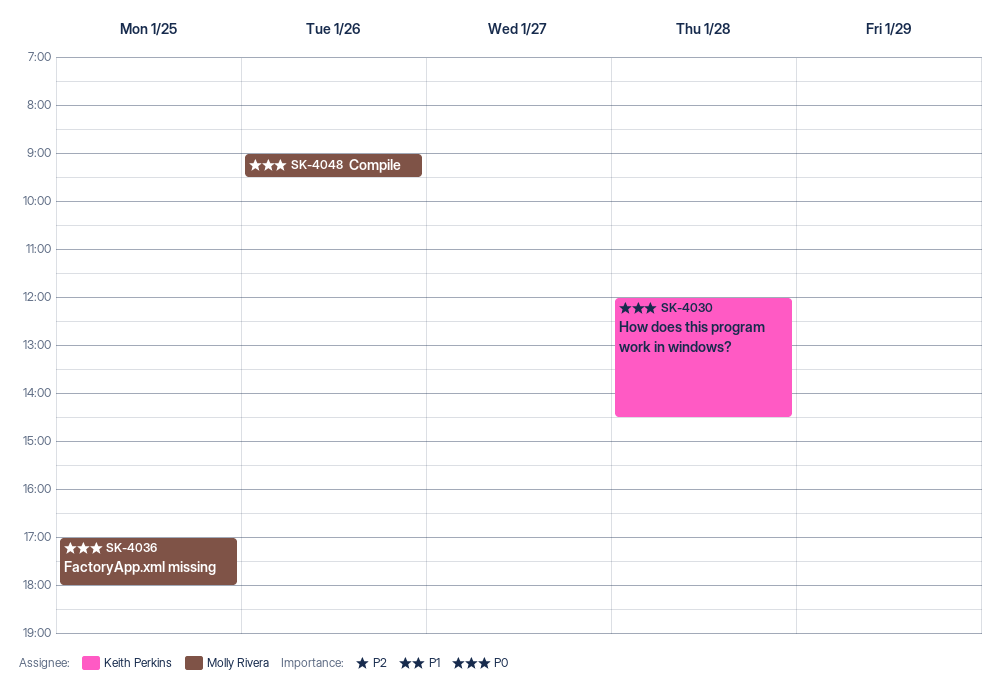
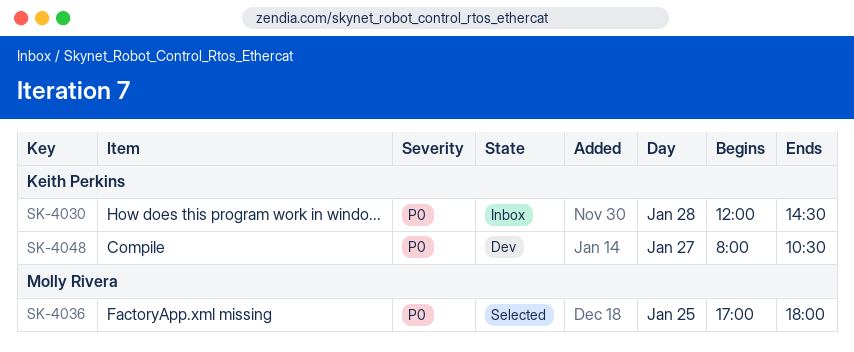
SK-4048, owner: Molly Rivera -> Keith Perkins
SK-4048, day: Jan 26 -> Jan 27
SK-4048, begins: 09:00 -> 08:00
SK-4048, ends: 09:30 -> 10:30

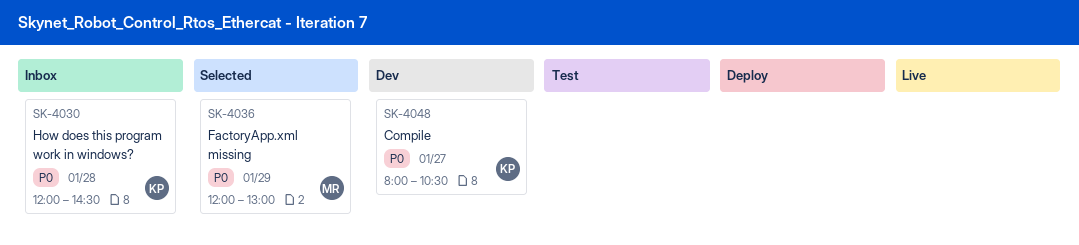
SK-4036, day: Jan 25 -> Jan 29
SK-4036, begins: 17:00 -> 12:00
SK-4036, ends: 18:00 -> 13:00

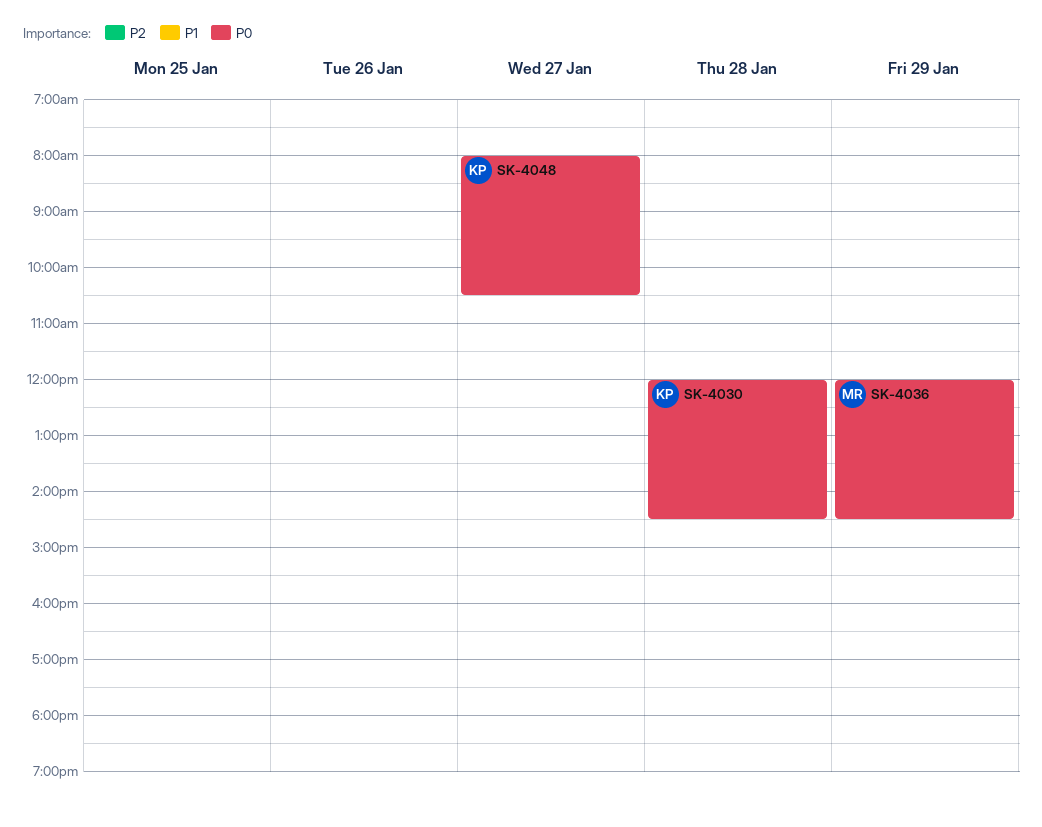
SK-4036, ends: 13:00 -> 14:30

